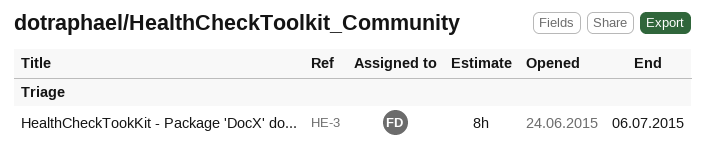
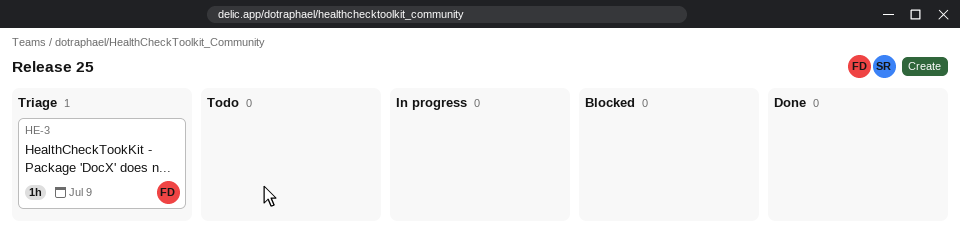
HE-3, estimate: 8h -> 1h
HE-3, due: Jul 6 -> Jul 9

